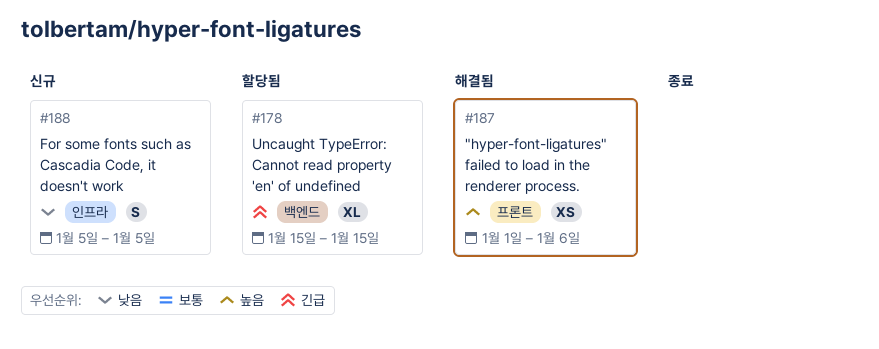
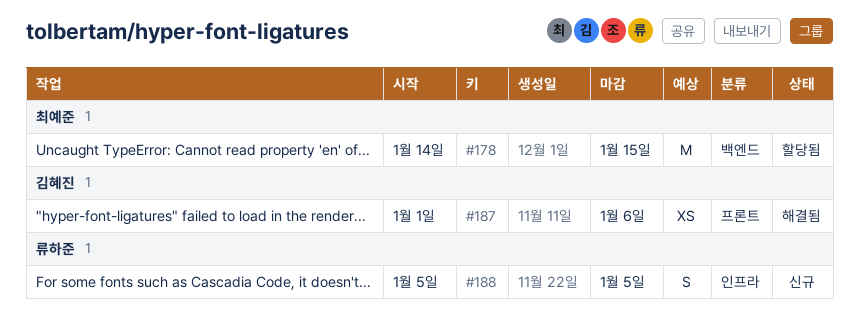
#178, estimate: XL -> M
#178, start: Jan 15 -> Jan 14

